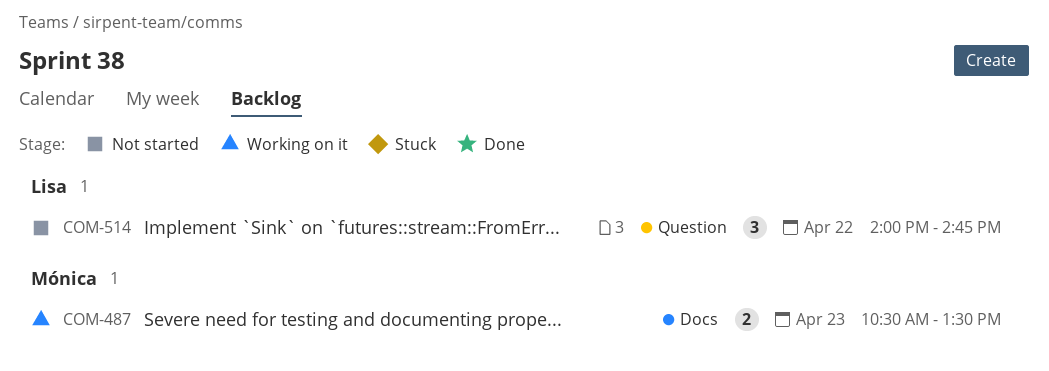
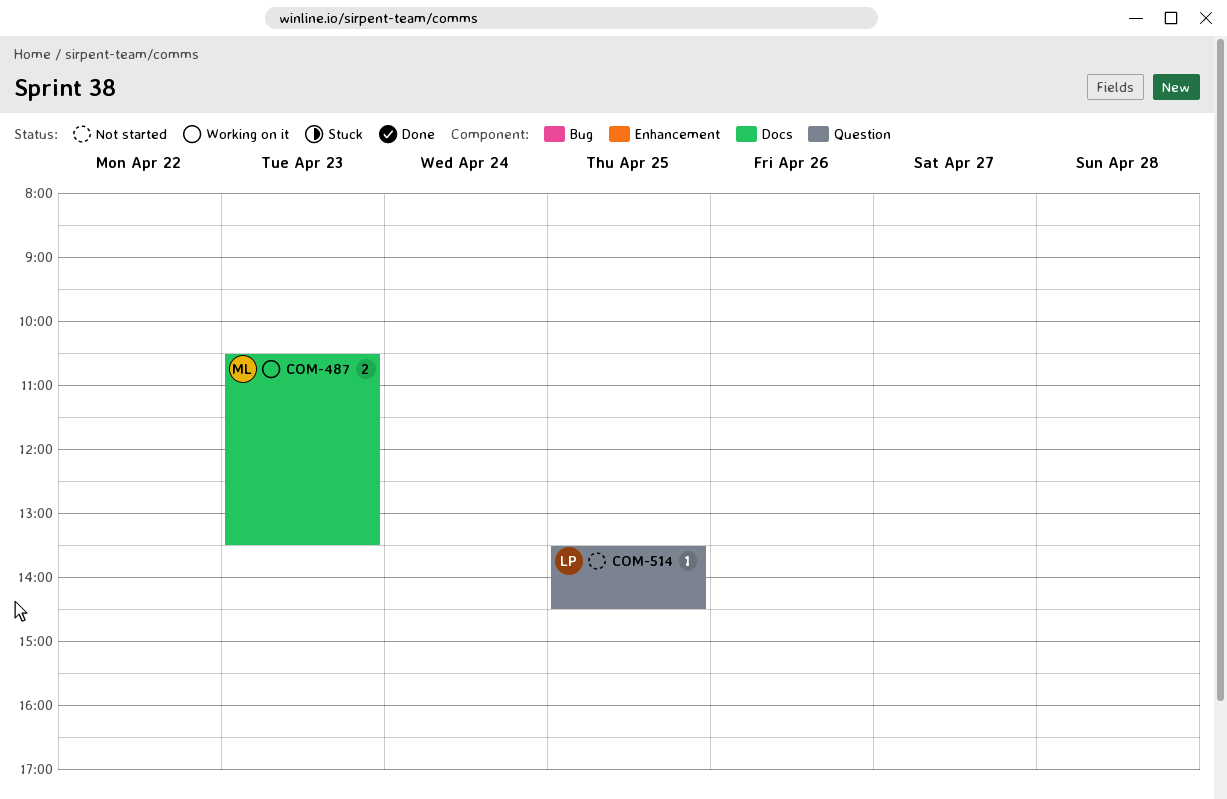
COM-514, estimate: 3 -> 1
COM-514, day: Apr 22 -> Apr 25
COM-514, begins: 14:00 -> 13:30
COM-514, ends: 14:45 -> 14:30

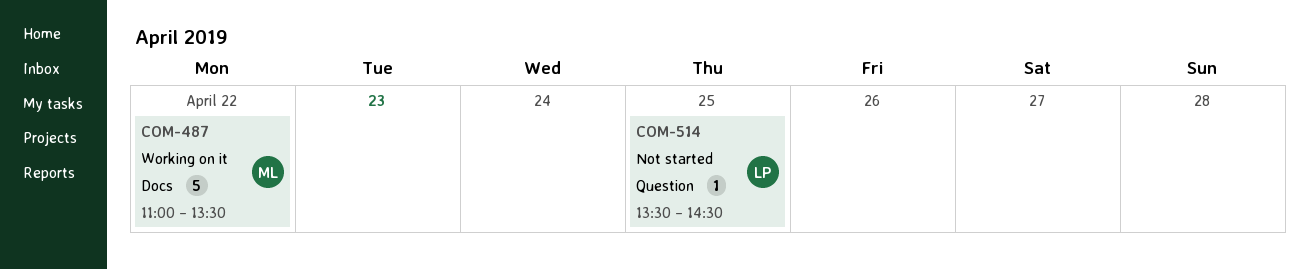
COM-487, estimate: 2 -> 5
COM-487, day: Apr 23 -> Apr 22
COM-487, begins: 10:30 -> 11:00

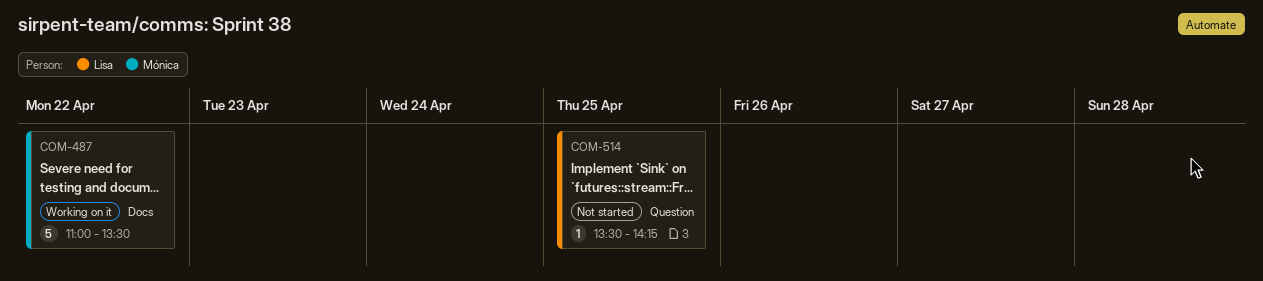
COM-514, ends: 14:30 -> 14:15

